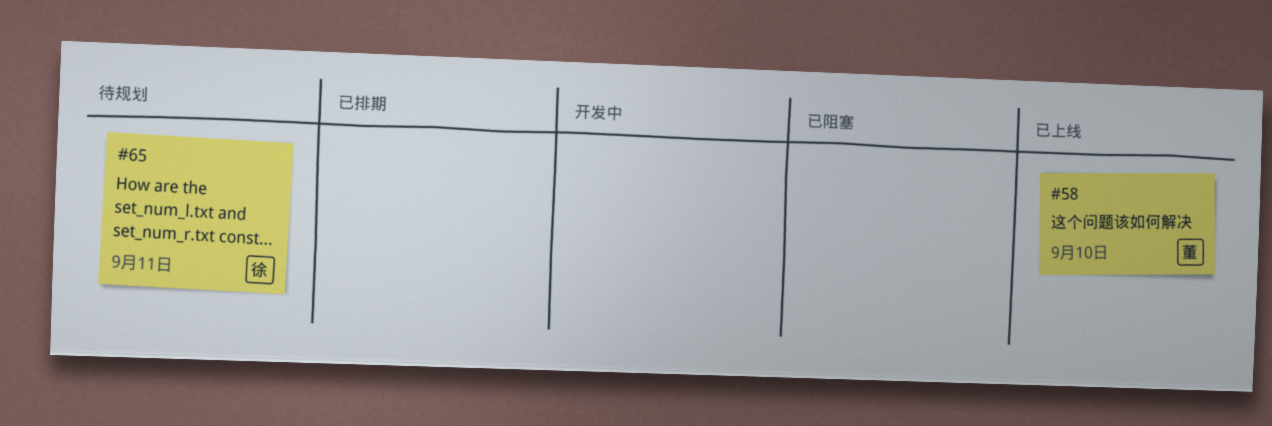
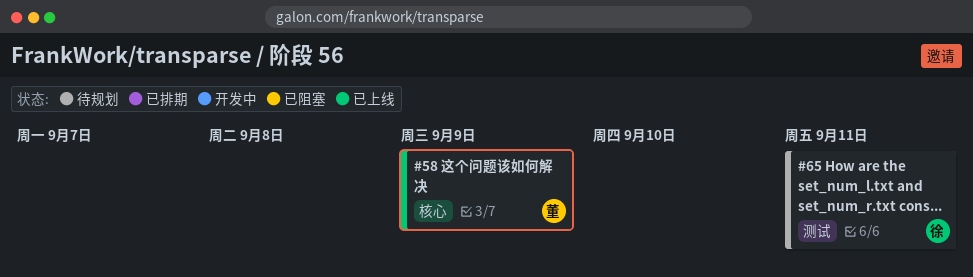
#58, due: Sep 10 -> Sep 9

